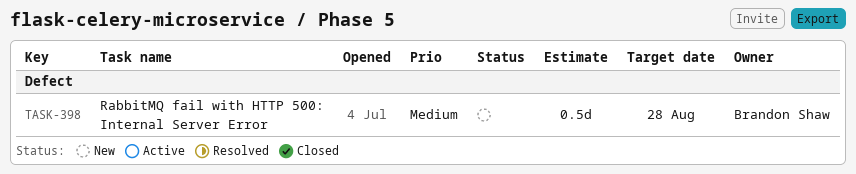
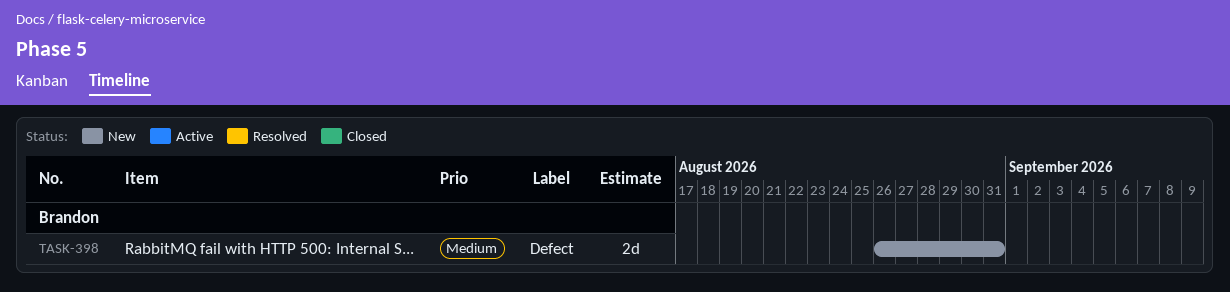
TASK-398, estimate: 0.5d -> 2d
TASK-398, due: Aug 28 -> Aug 31

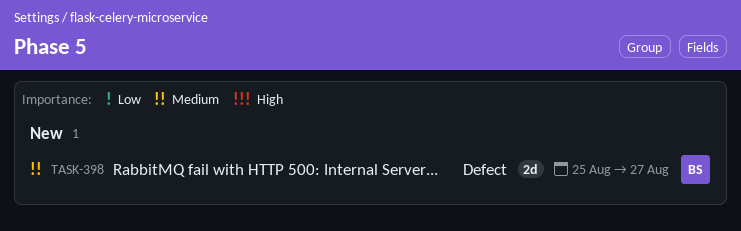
TASK-398, start: Aug 26 -> Aug 25
TASK-398, due: Aug 31 -> Aug 27

